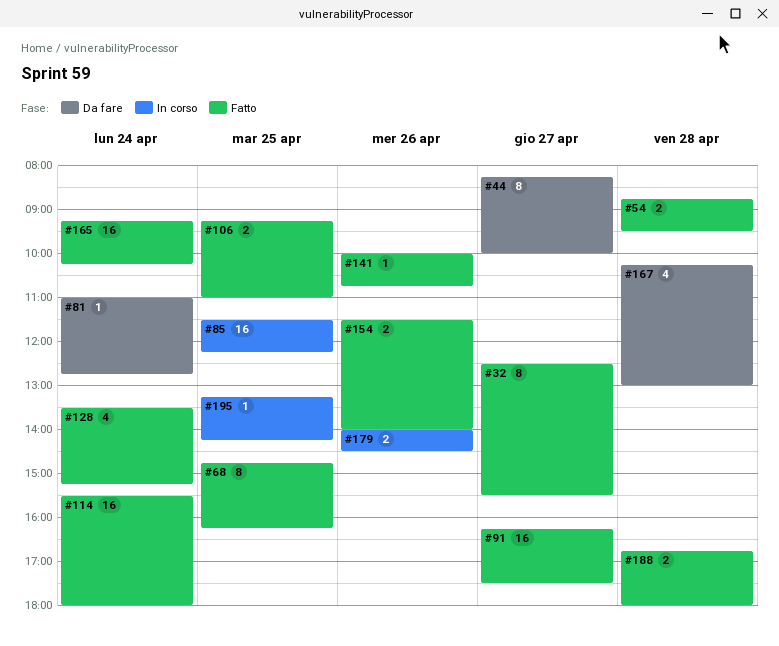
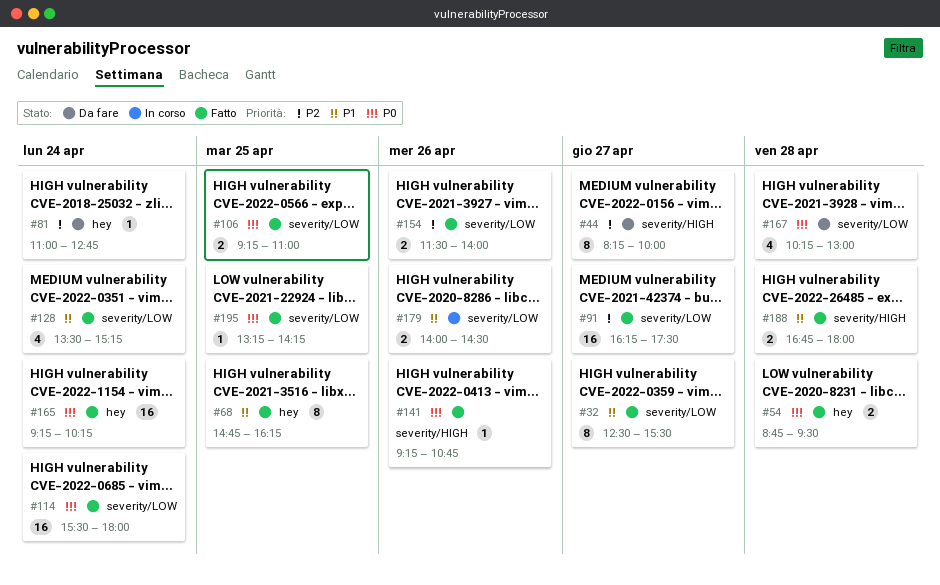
#85: present -> none
#141, begins: 10:00 -> 09:15
#195, status: In corso -> Fatto

